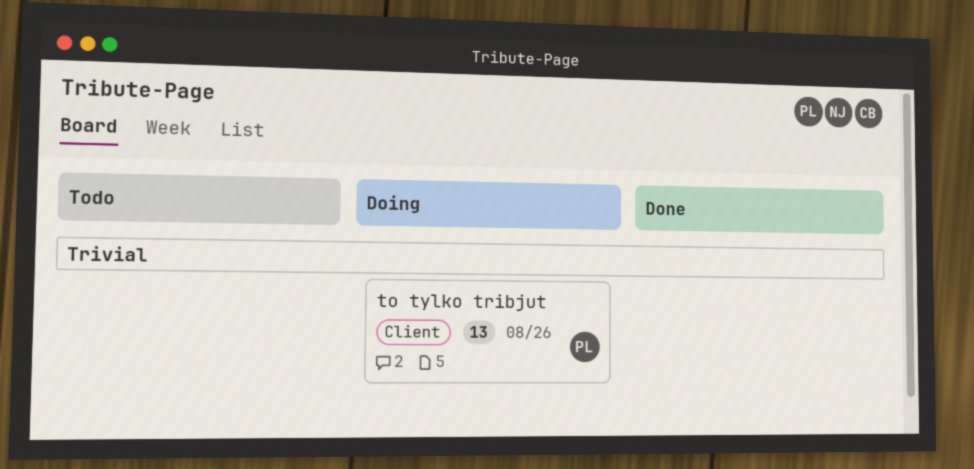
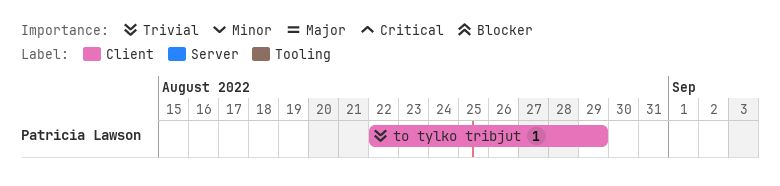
to tylko tribjut, estimate: 13 -> 1
to tylko tribjut, due: Aug 26 -> Aug 29

